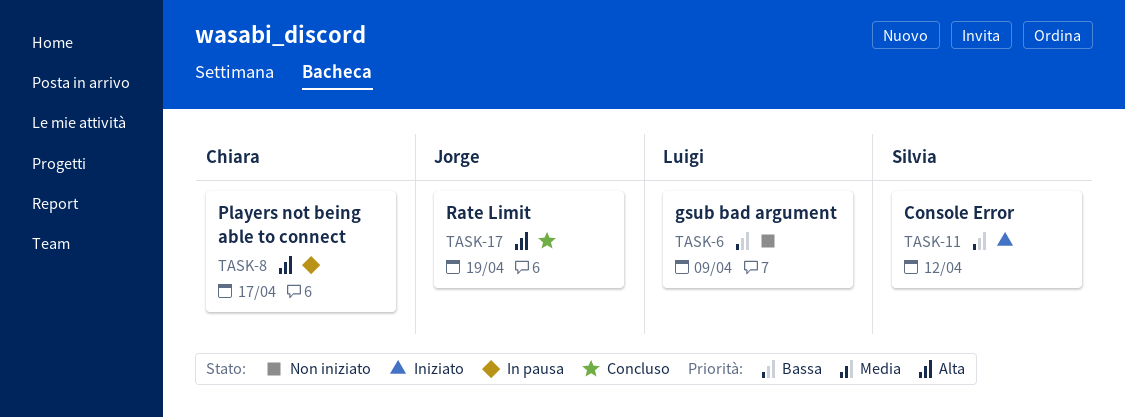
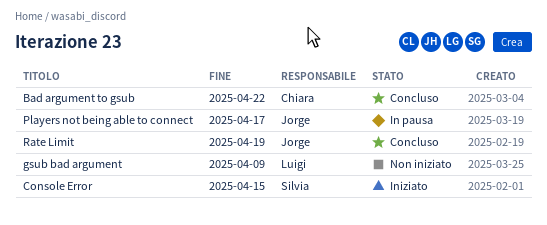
Bad argument to gsub: none -> present
Console Error, due: Apr 12 -> Apr 15
Players not being able to connect, owner: Chiara -> Jorge

